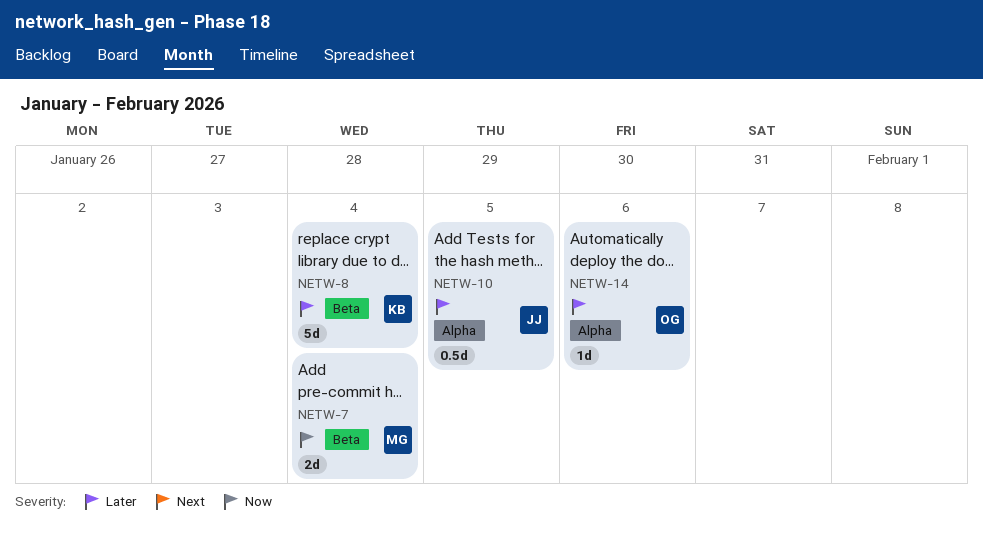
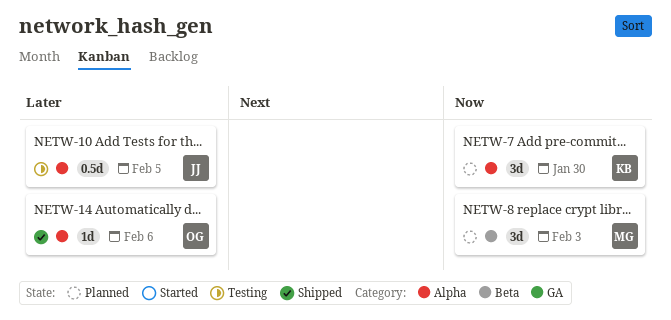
NETW-7, owner: MG -> KB
NETW-7, label: Beta -> Alpha
NETW-7, estimate: 2d -> 3d
NETW-7, due: Feb 4 -> Jan 30
NETW-8, owner: KB -> MG
NETW-8, priority: Later -> Now
NETW-8, estimate: 5d -> 3d
NETW-8, due: Feb 4 -> Feb 3

